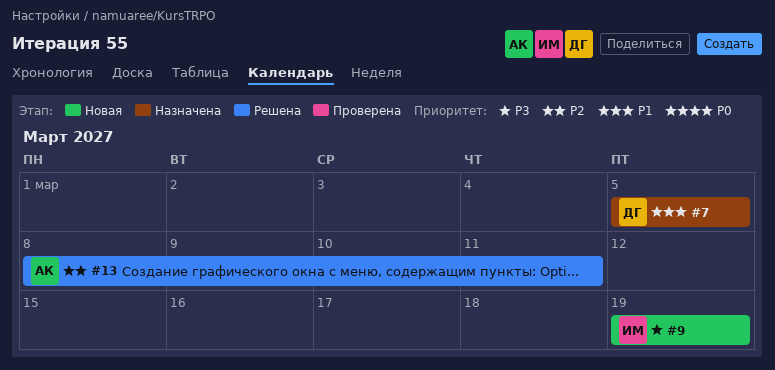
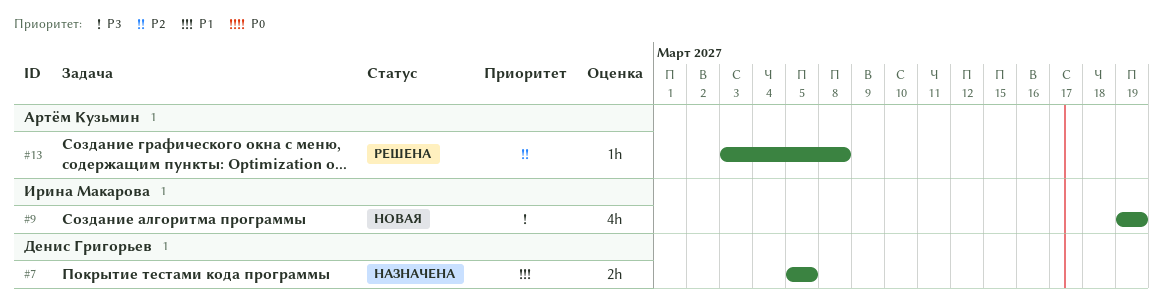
#13, start: Mar 8 -> Mar 3
#13, due: Mar 11 -> Mar 8

